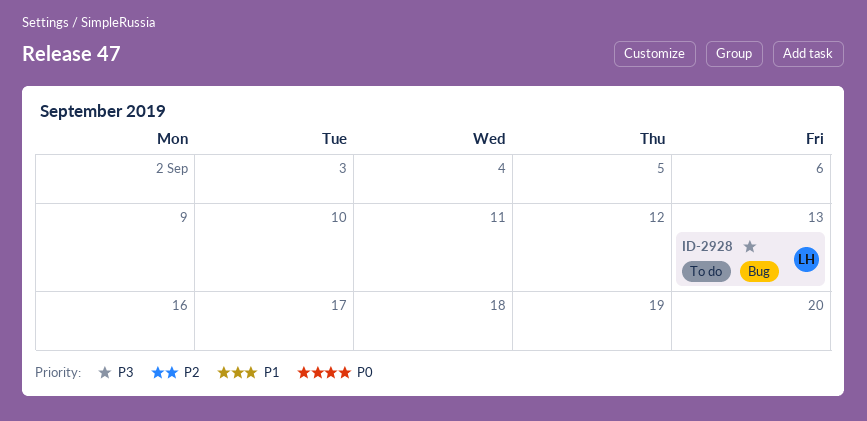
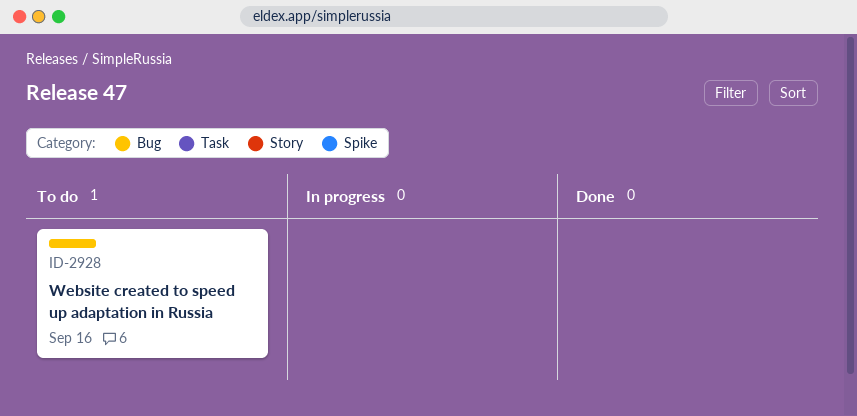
ID-2928, due: Sep 13 -> Sep 16

